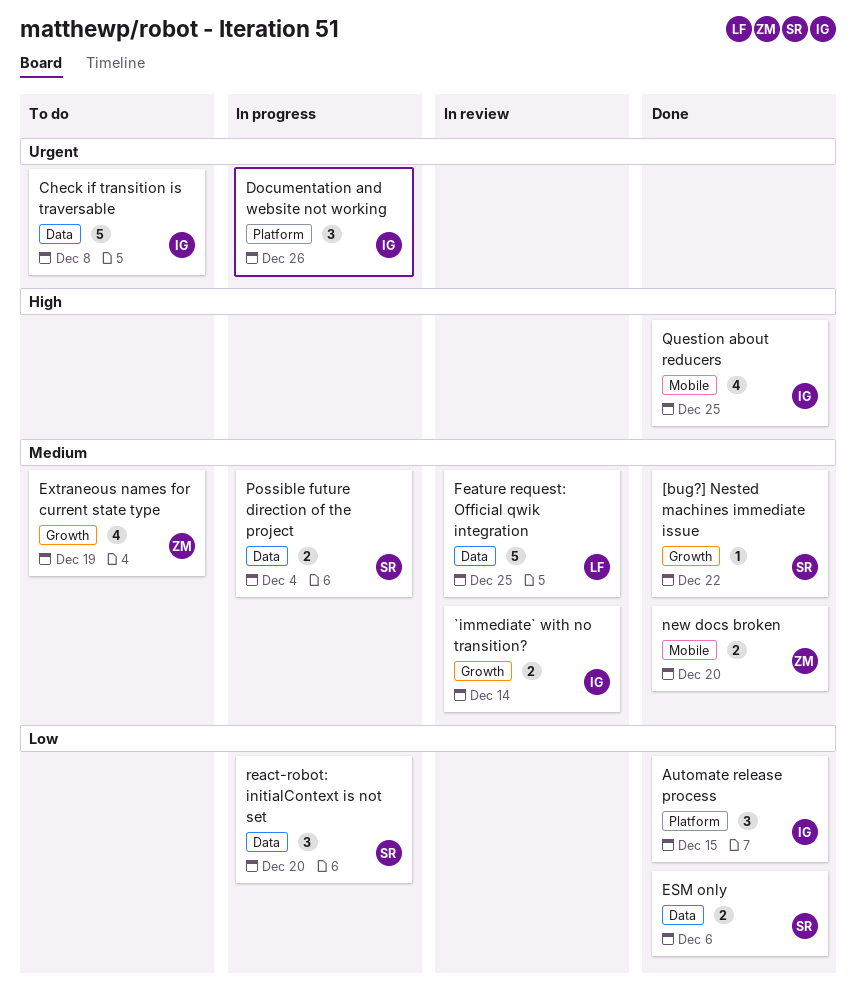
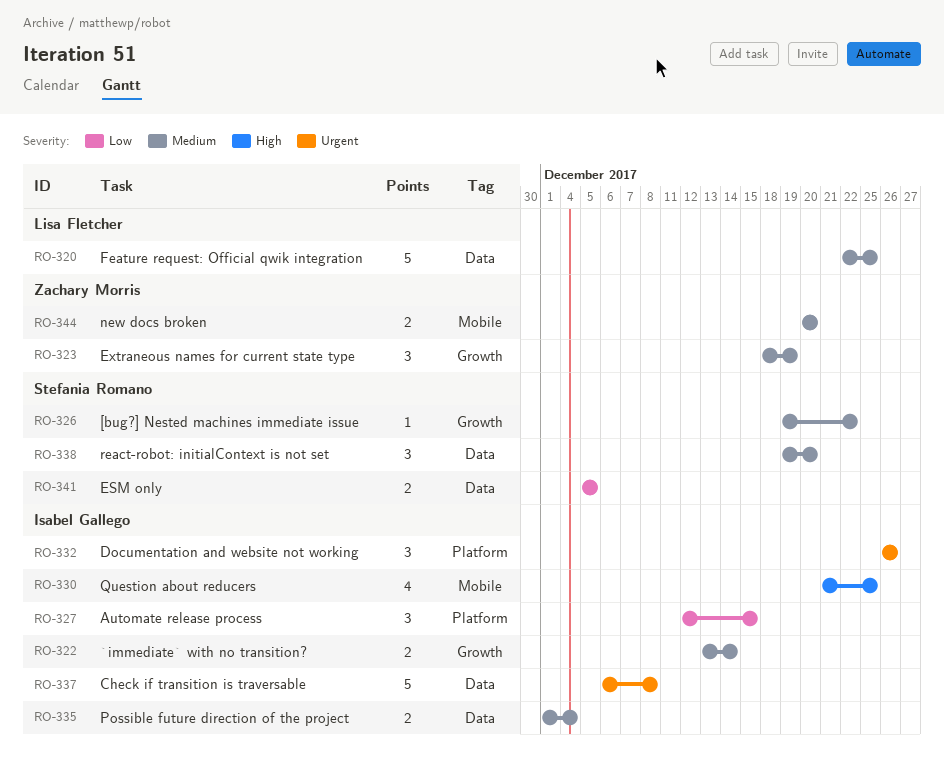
ESM only, due: Dec 6 -> Dec 5
Extraneous names for current state type, estimate: 4 -> 3
Possible future direction of the project, owner: Stefania Romano -> Isabel Gallego
react-robot: initialContext is not set, priority: Low -> Medium

